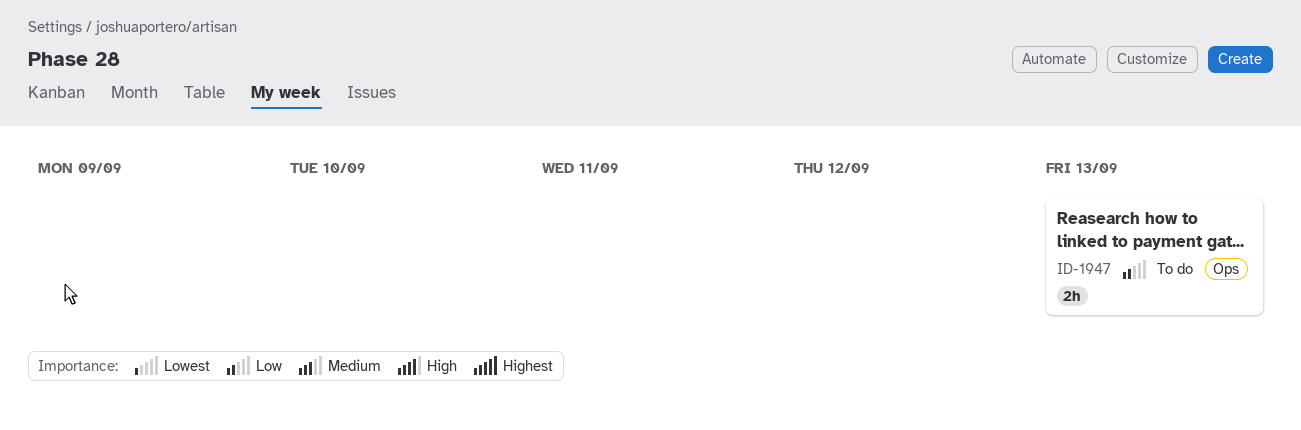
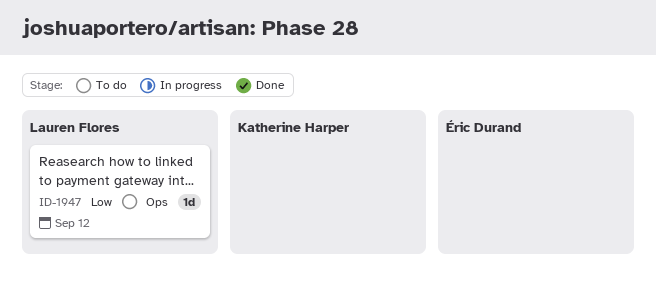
ID-1947, estimate: 2h -> 1d
ID-1947, due: Sep 13 -> Sep 12

